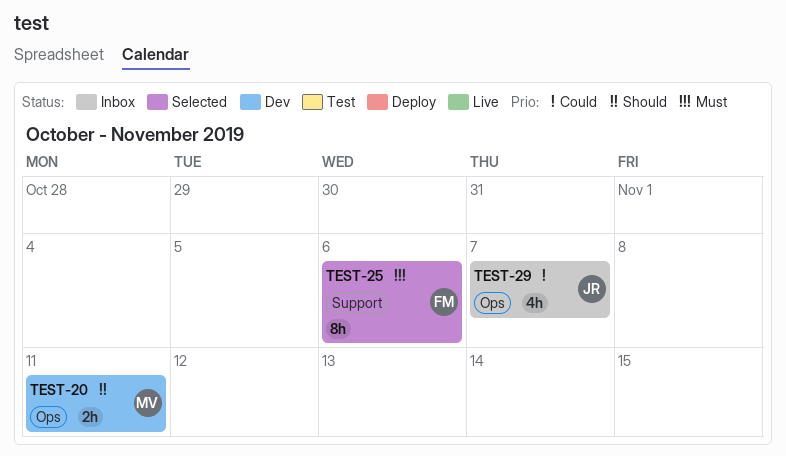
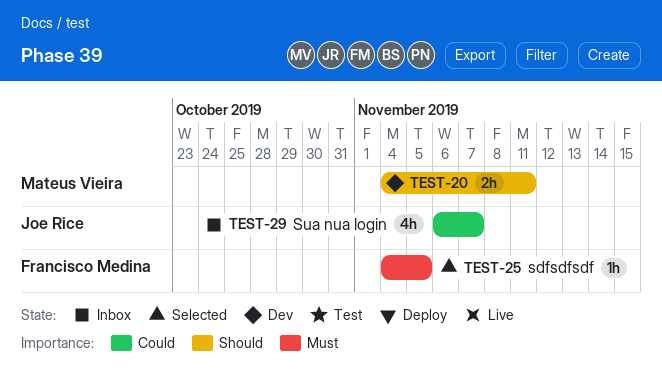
TEST-25, estimate: 8h -> 1h
TEST-25, due: Nov 6 -> Nov 5

